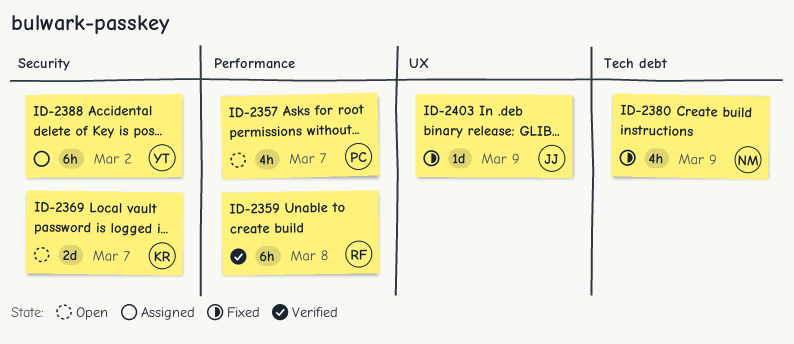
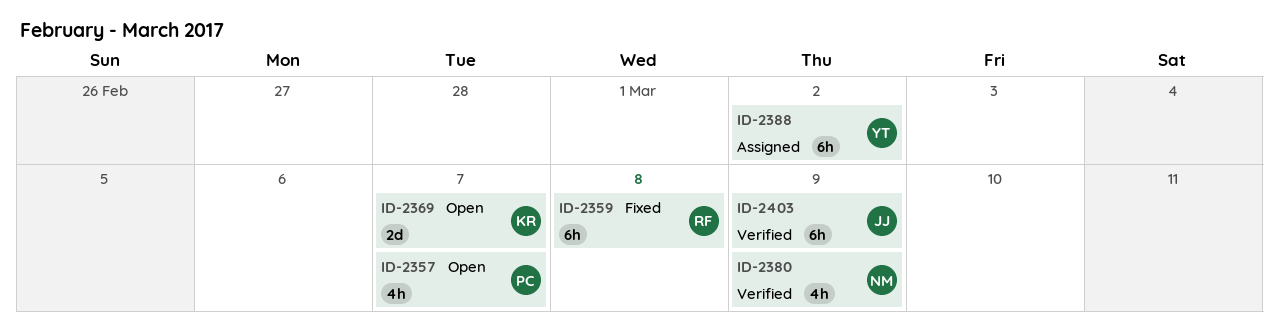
ID-2359, status: Verified -> Fixed
ID-2380, status: Fixed -> Verified
ID-2403, status: Fixed -> Verified
ID-2403, estimate: 1d -> 6h

